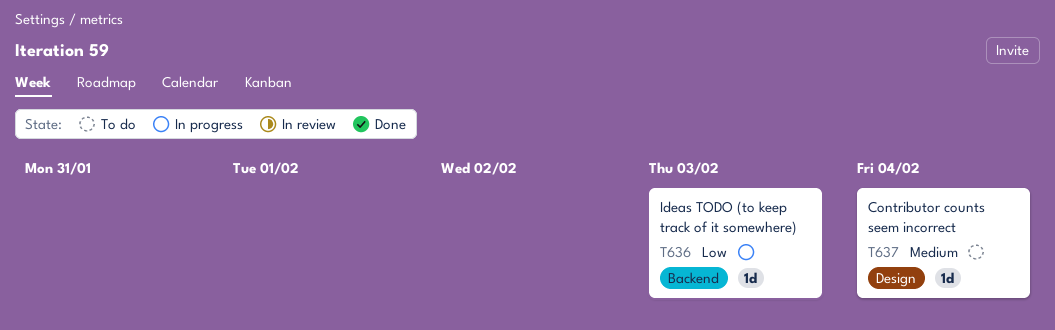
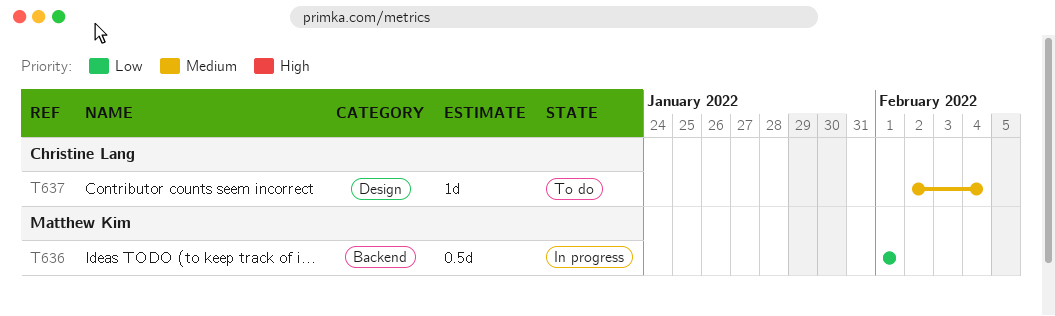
T636, estimate: 1d -> 0.5d
T636, due: Feb 3 -> Feb 1

